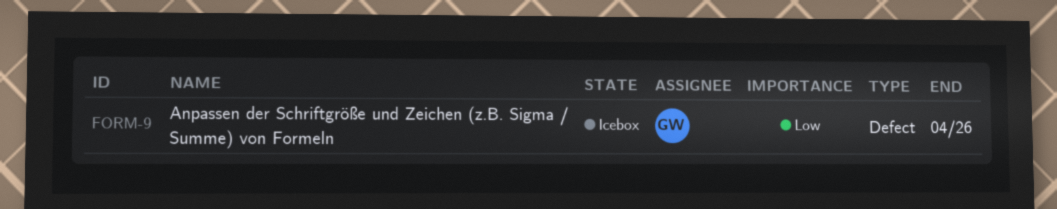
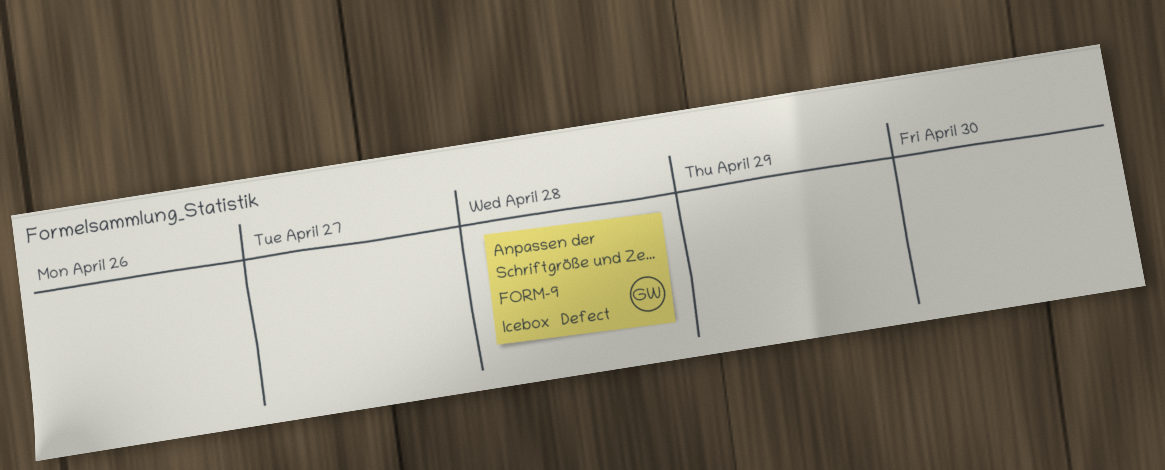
FORM-9, due: Apr 26 -> Apr 28

